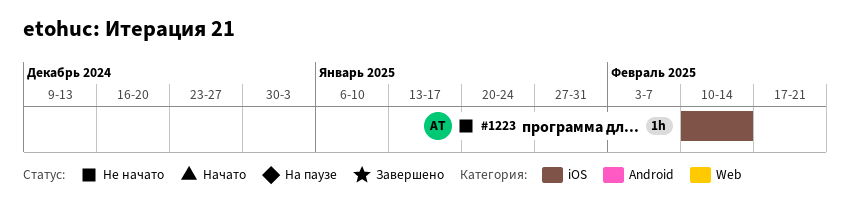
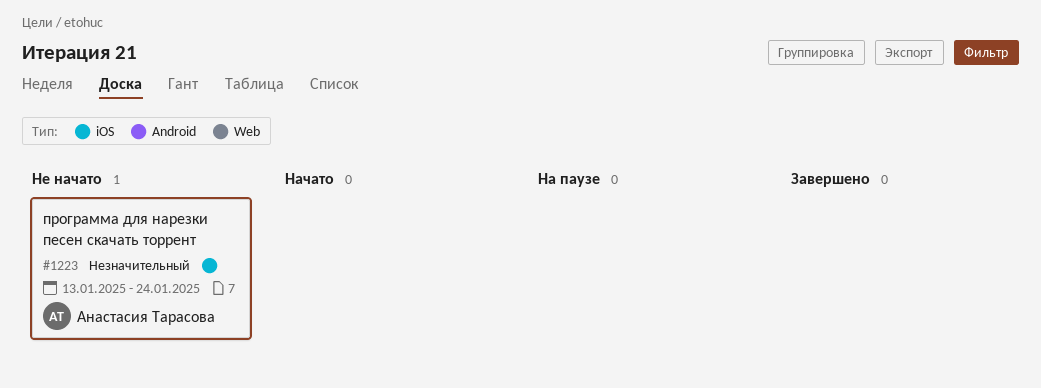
#1223, start: Feb 10 -> Jan 13
#1223, due: Feb 14 -> Jan 24

